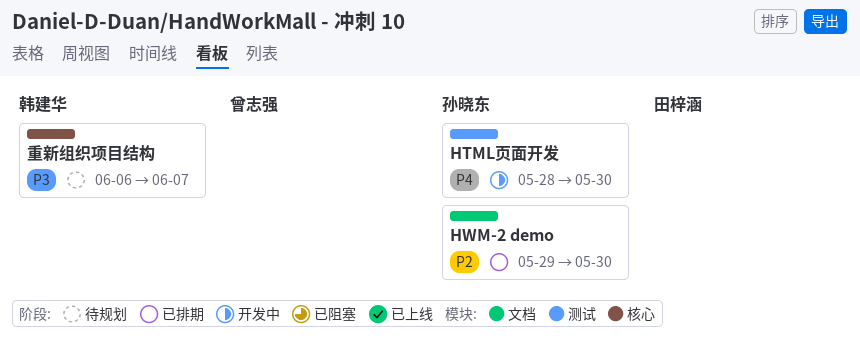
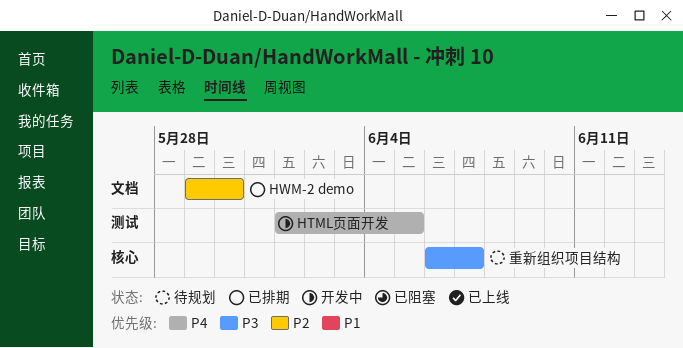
HTML页面开发, start: May 28 -> Jun 1
HTML页面开发, due: May 30 -> Jun 5

